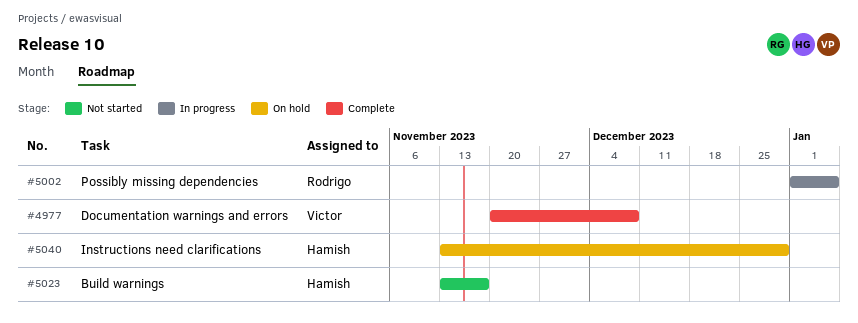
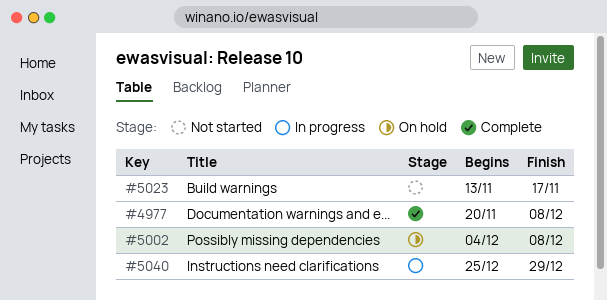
#5002, status: In progress -> On hold
#5002, start: Jan 1 -> Dec 4
#5002, due: Jan 5 -> Dec 8
#5040, status: On hold -> In progress
#5040, start: Nov 13 -> Dec 25

